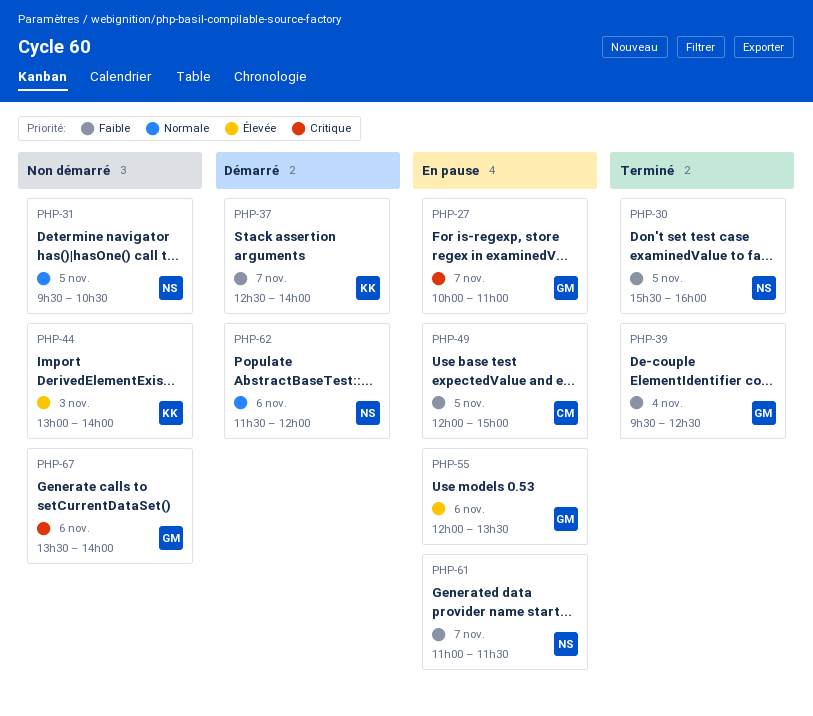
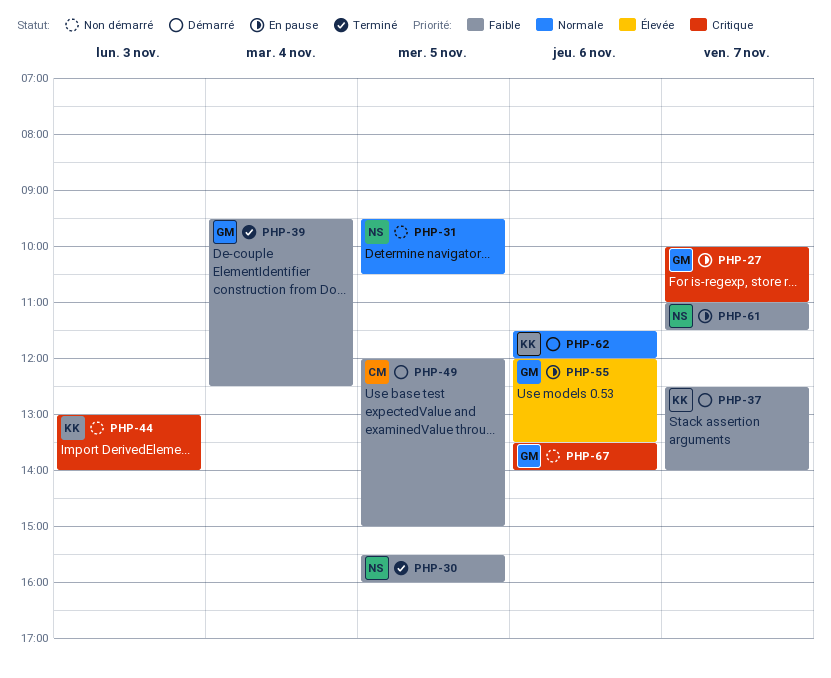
PHP-44, priority: Élevée -> Critique
PHP-49, status: En pause -> Démarré
PHP-62, owner: NS -> KK

